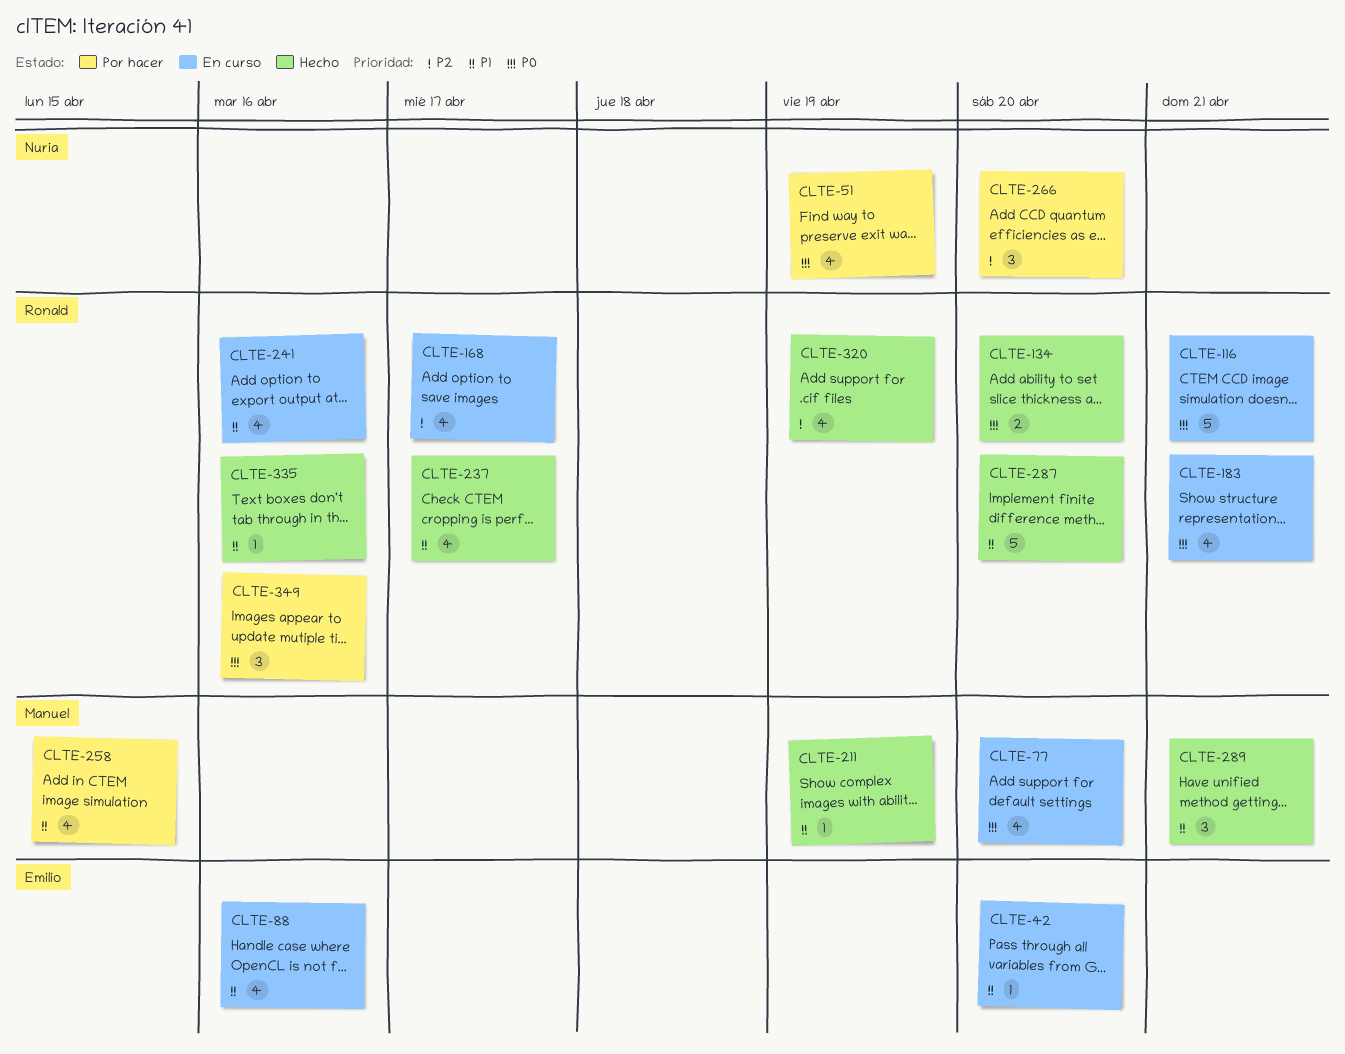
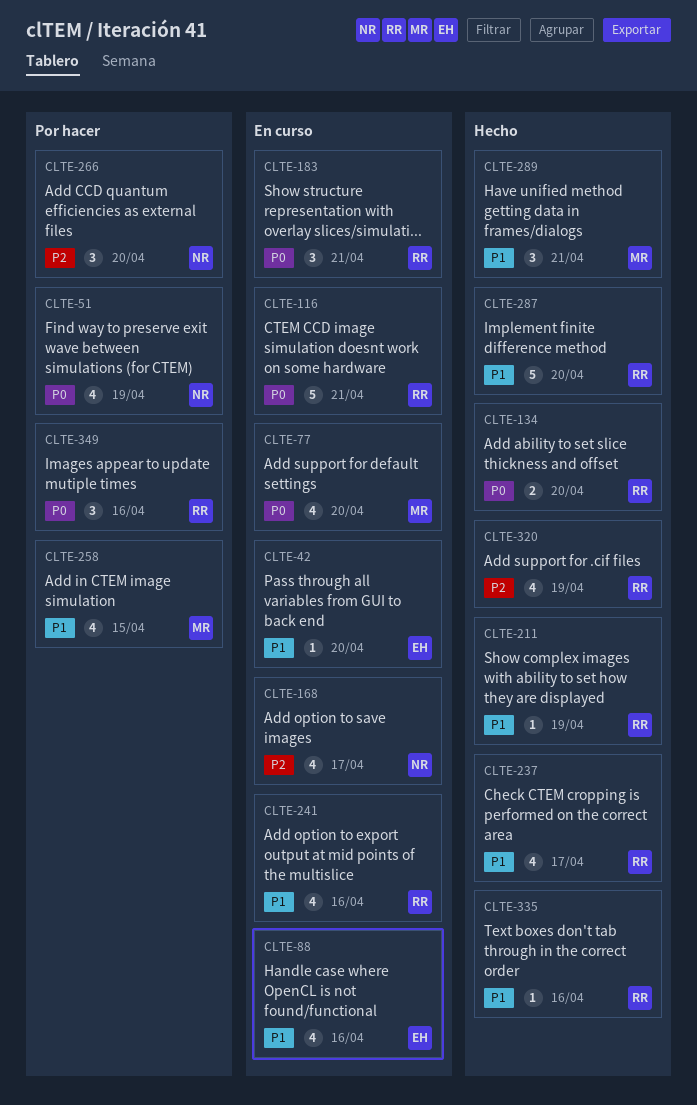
CLTE-168, owner: Ronald -> Nuria
CLTE-183, estimate: 4 -> 3
CLTE-211, owner: Manuel -> Ronald

